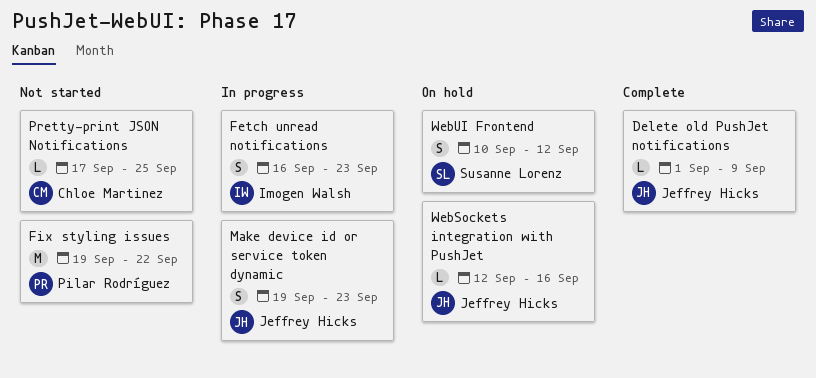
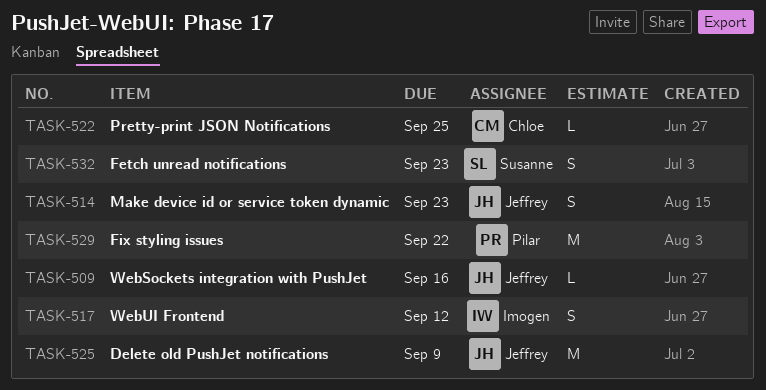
Delete old PushJet notifications, estimate: L -> M
Fetch unread notifications, owner: Imogen Walsh -> Susanne Lorenz
WebUI Frontend, owner: Susanne Lorenz -> Imogen Walsh

